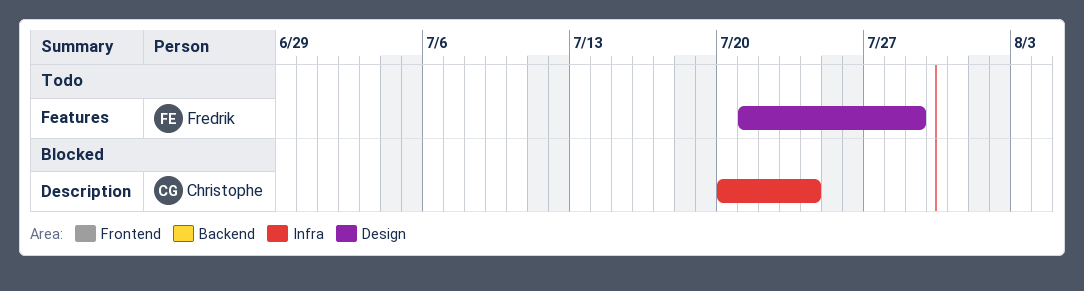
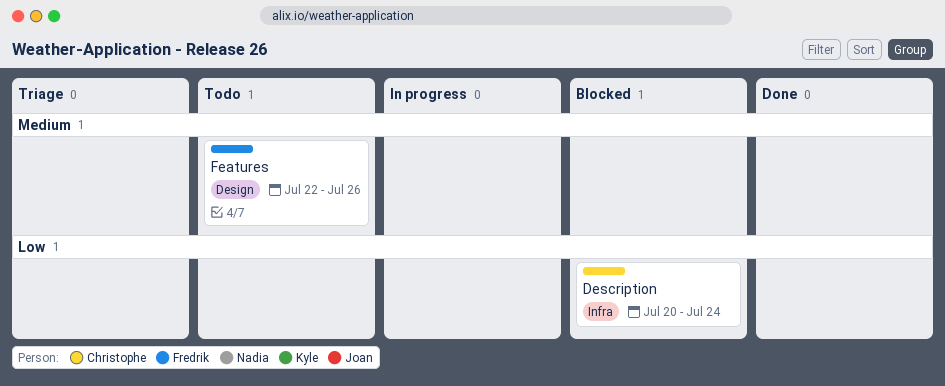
Features, start: Jul 21 -> Jul 22
Features, due: Jul 29 -> Jul 26

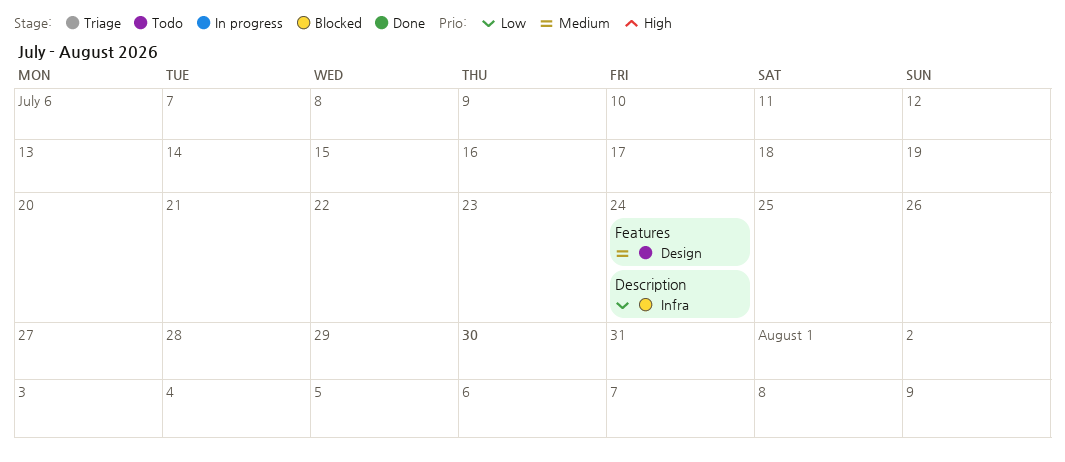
Features, due: Jul 26 -> Jul 24

